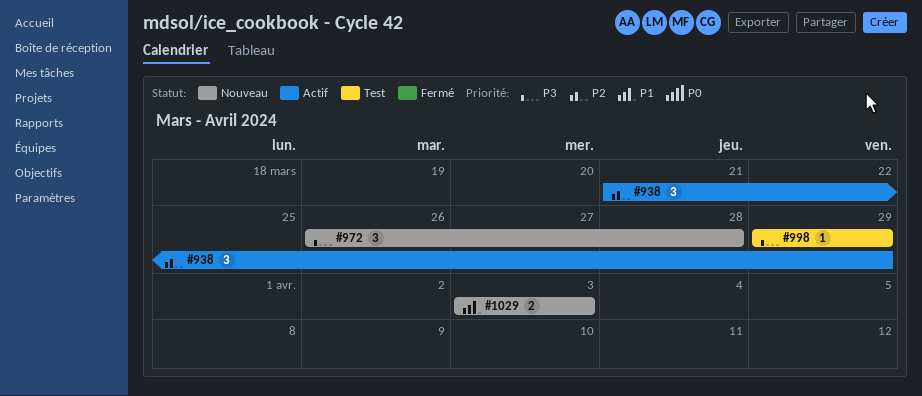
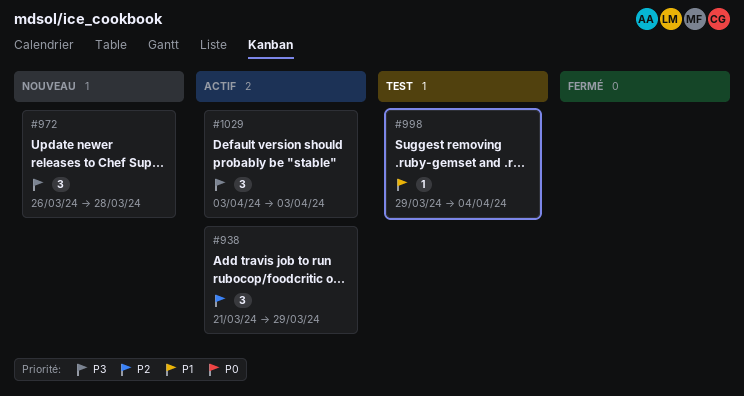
#998, priority: P3 -> P1
#998, due: Mar 29 -> Apr 4
#1029, status: Nouveau -> Actif
#1029, priority: P1 -> P3
#1029, estimate: 2 -> 3

